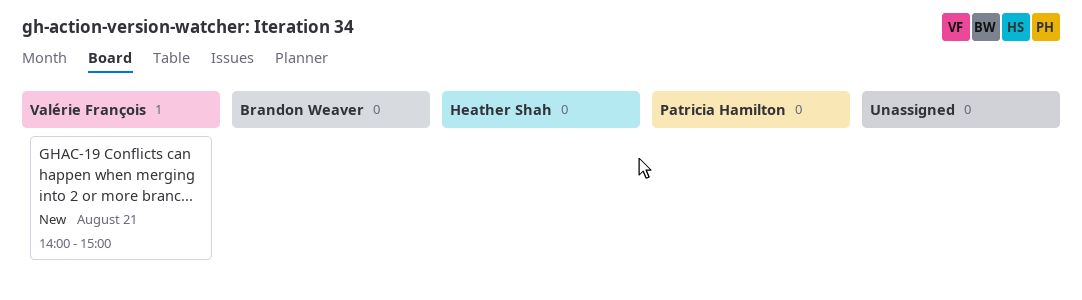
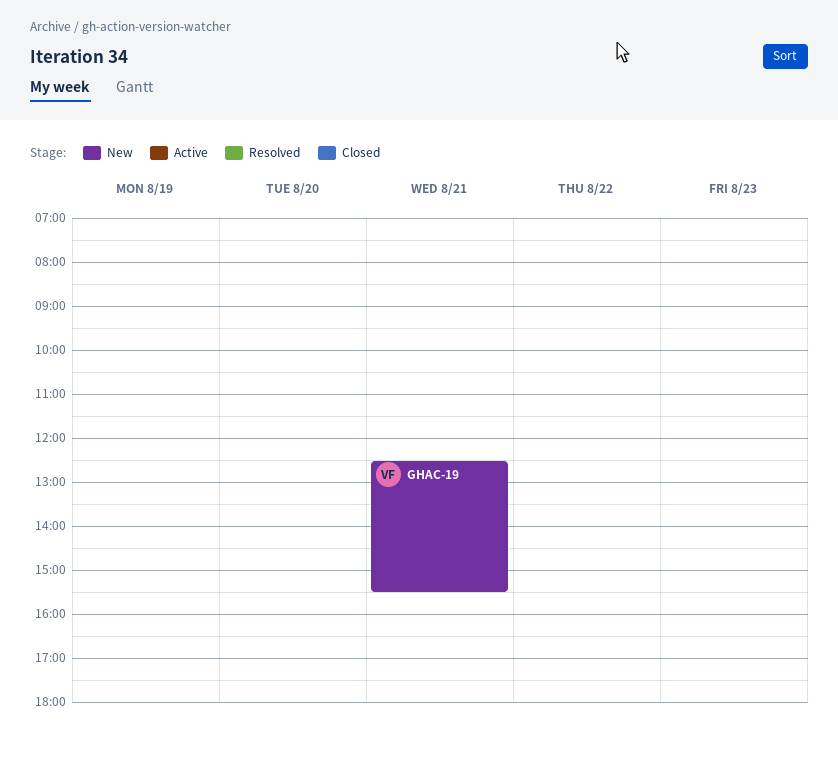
GHAC-19, begins: 14:00 -> 12:30
GHAC-19, ends: 15:00 -> 15:30

